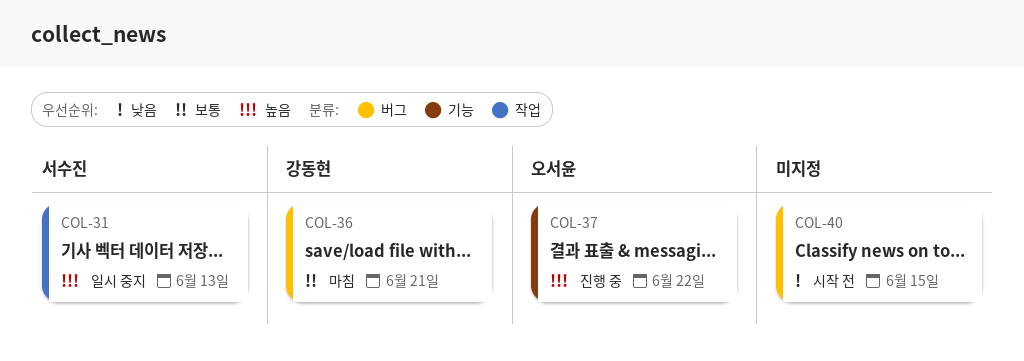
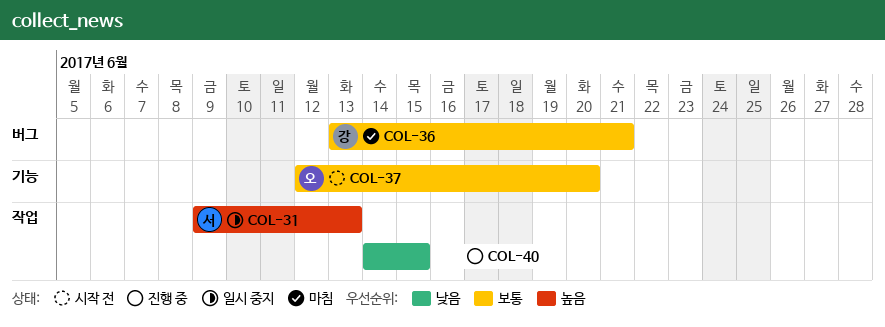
COL-37, status: 진행 중 -> 시작 전
COL-37, priority: 높음 -> 보통
COL-37, due: Jun 22 -> Jun 20
COL-40, status: 시작 전 -> 진행 중
COL-40, label: 버그 -> 작업

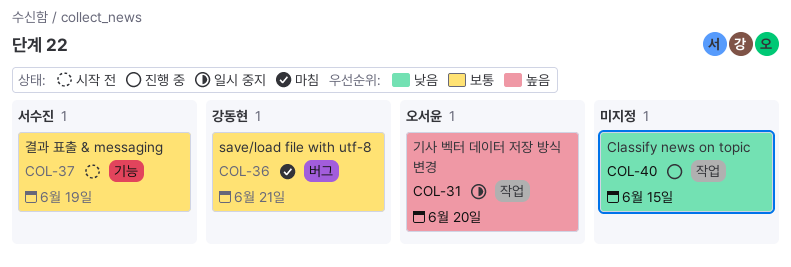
COL-31, owner: 서수진 -> 오서윤
COL-31, due: Jun 13 -> Jun 20
COL-37, owner: 오서윤 -> 서수진
COL-37, due: Jun 20 -> Jun 19

